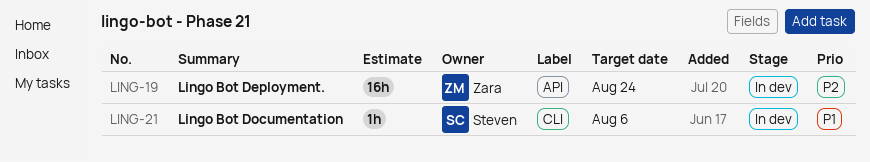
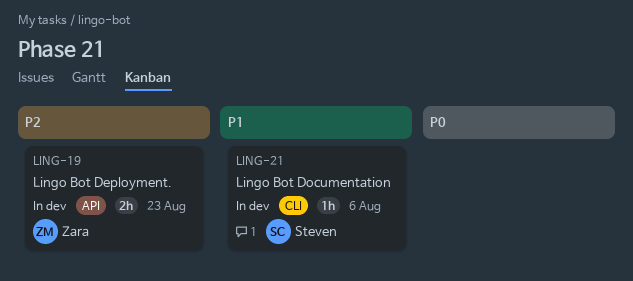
LING-19, estimate: 16h -> 2h
LING-19, due: Aug 24 -> Aug 23

